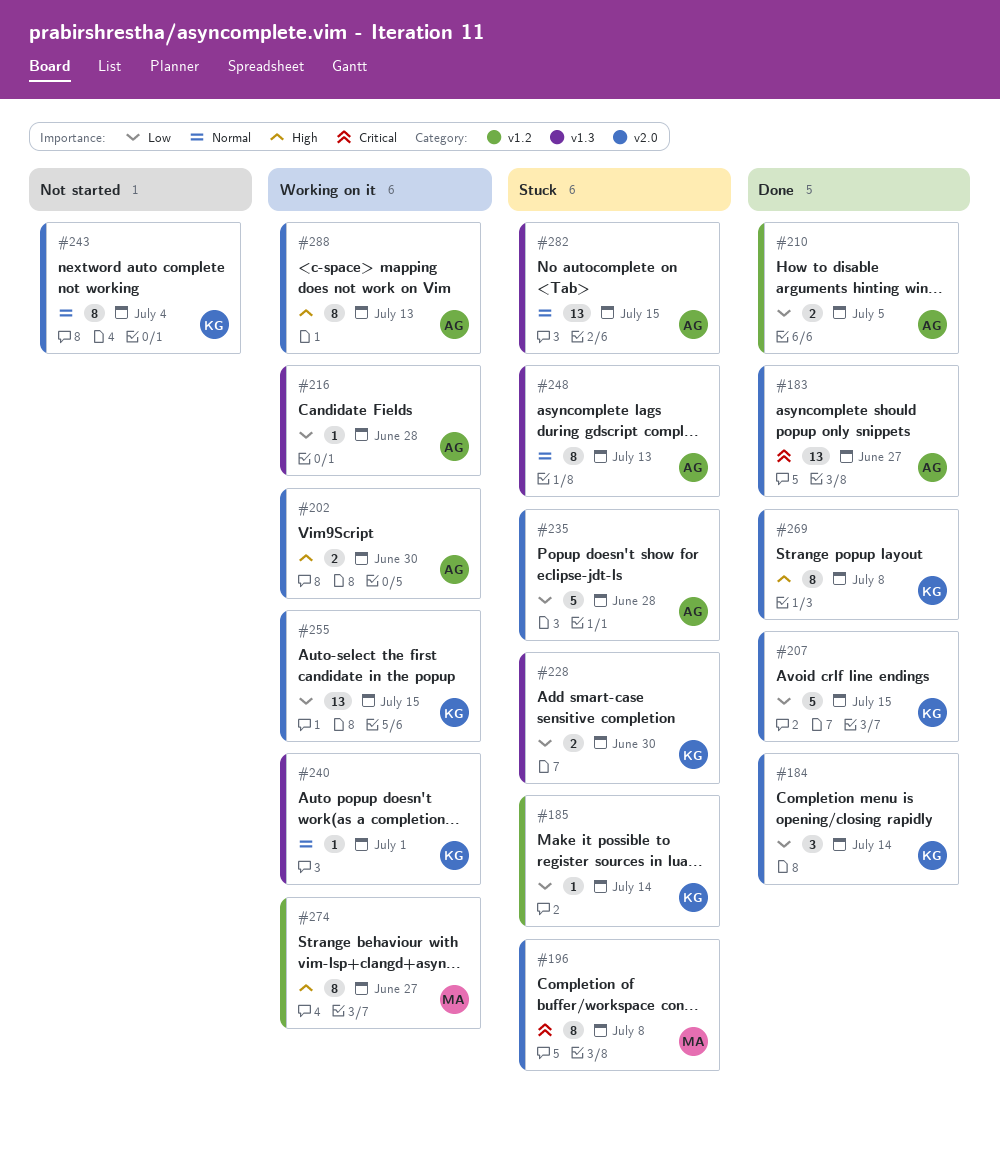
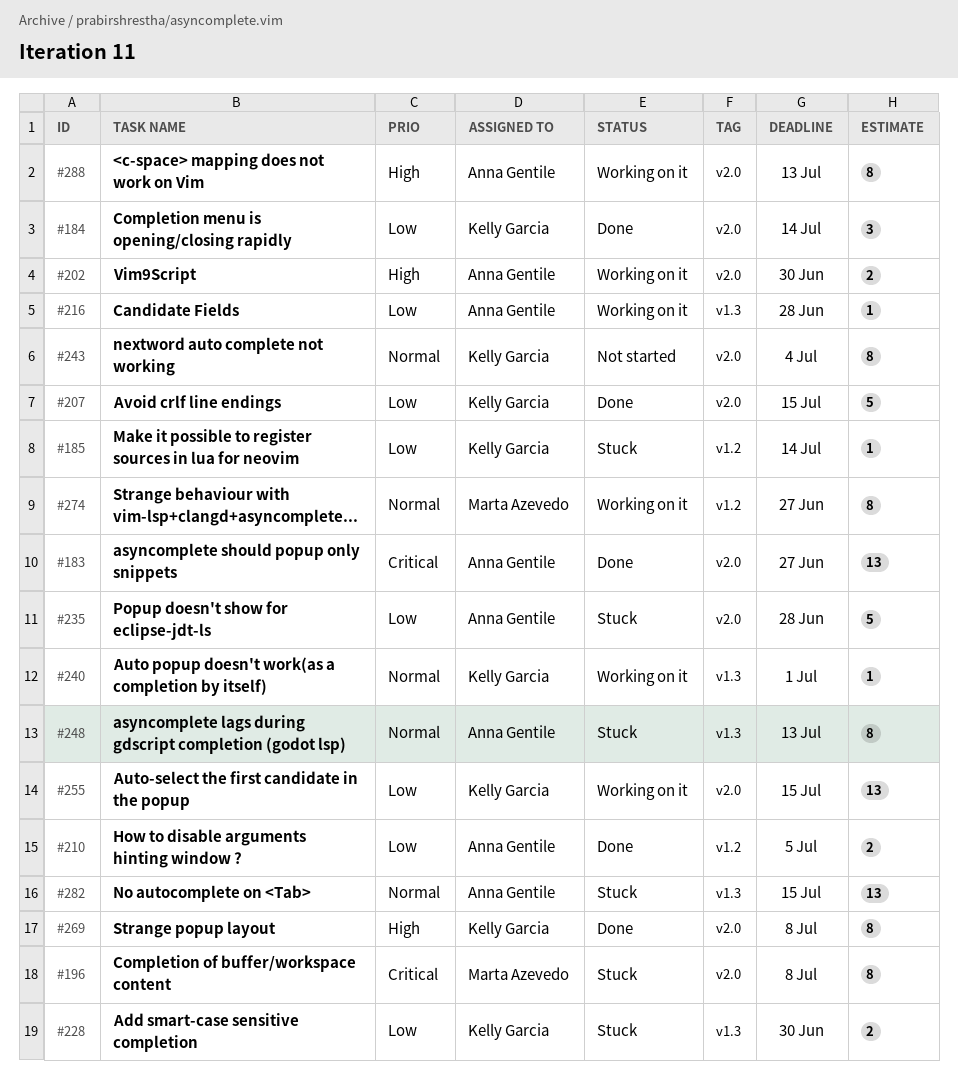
#274, priority: High -> Normal

